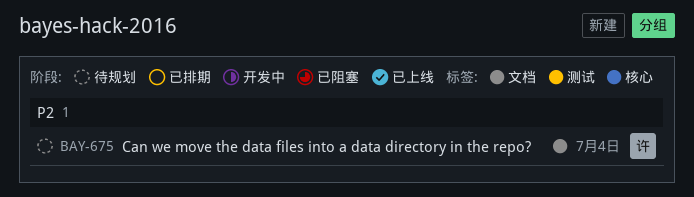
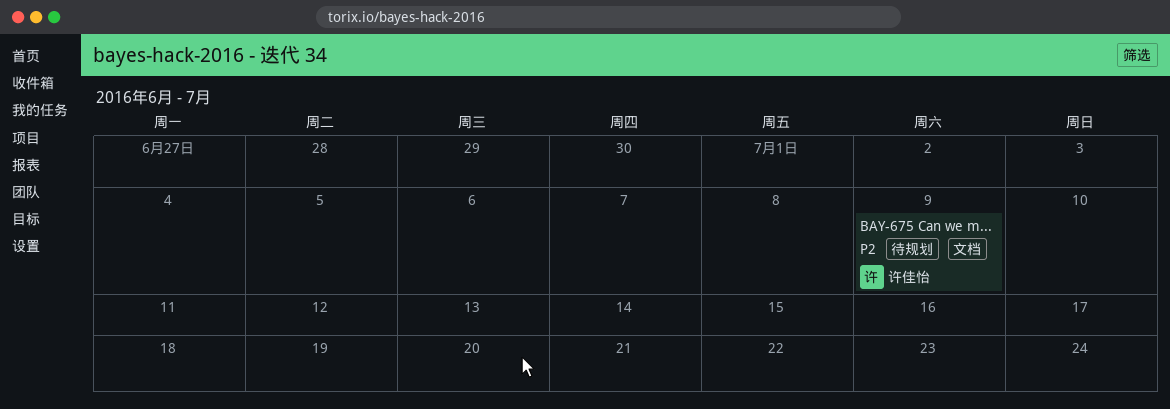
BAY-675, due: Jul 4 -> Jul 9

